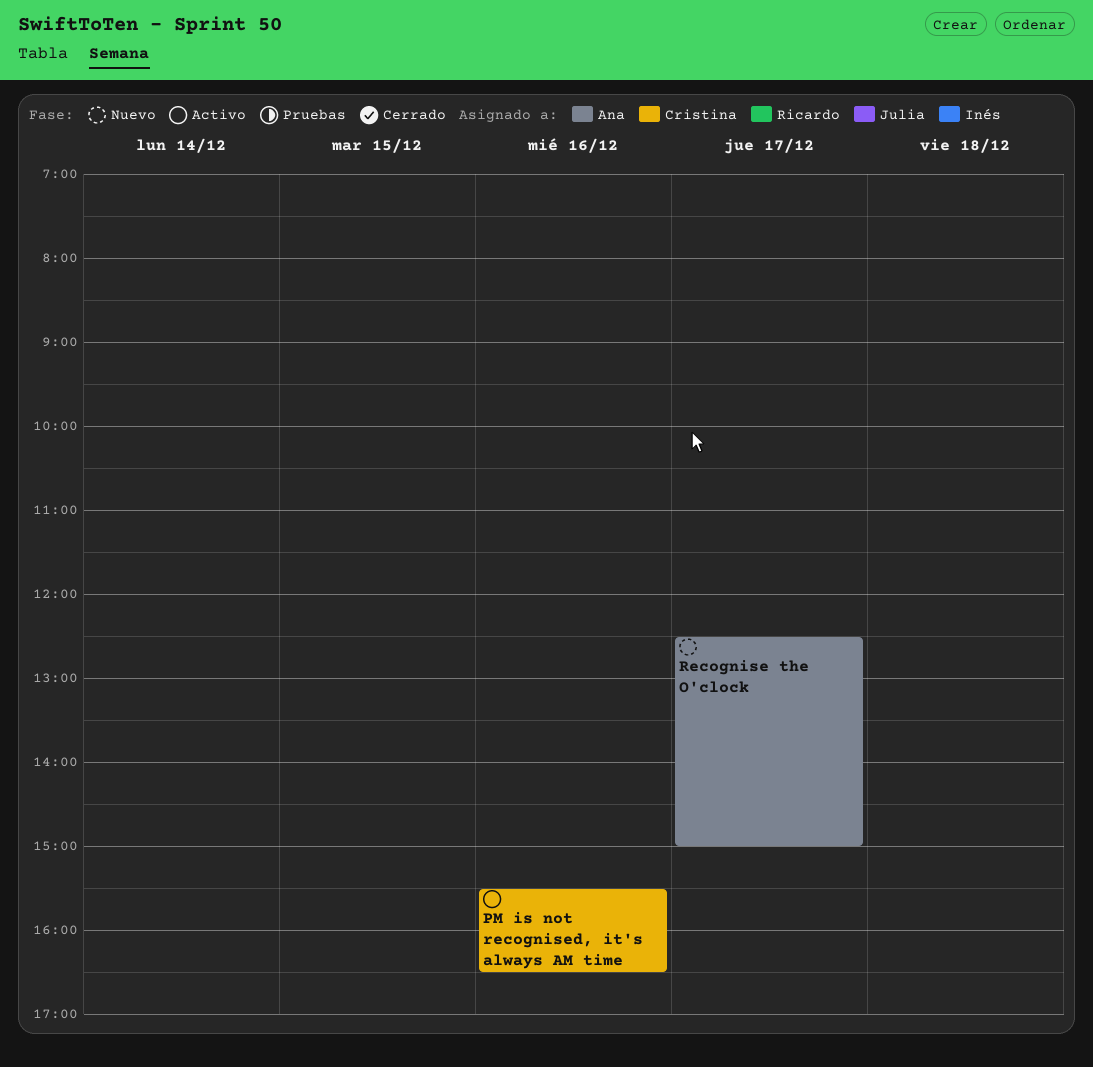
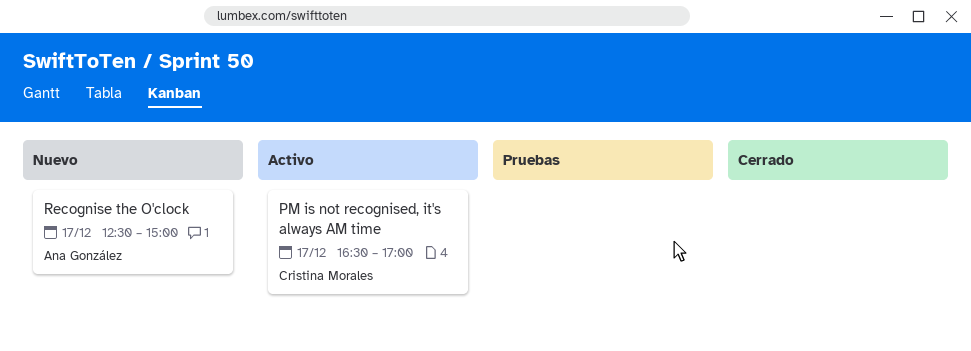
PM is not recognised, it's always AM time, day: Dec 16 -> Dec 17
PM is not recognised, it's always AM time, begins: 15:30 -> 16:30
PM is not recognised, it's always AM time, ends: 16:30 -> 17:00

